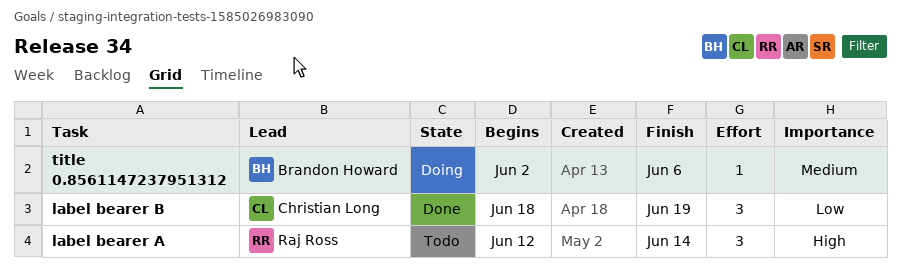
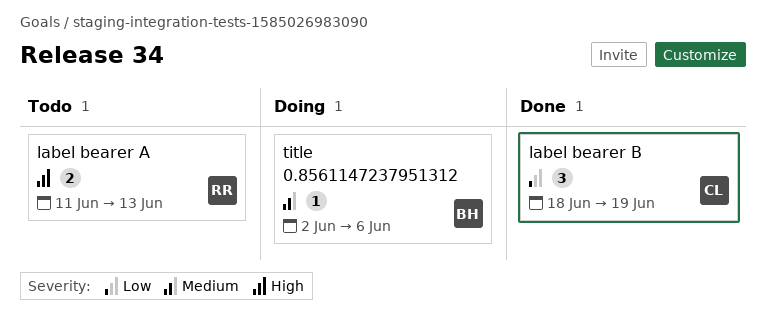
label bearer A, estimate: 3 -> 2
label bearer A, start: Jun 12 -> Jun 11
label bearer A, due: Jun 14 -> Jun 13

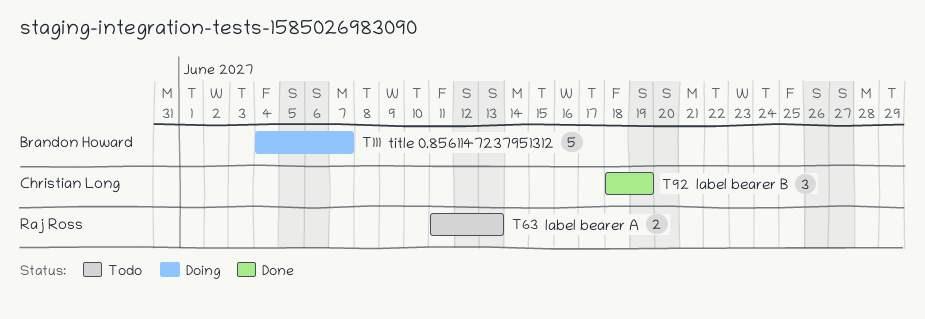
title 0.8561147237951312, estimate: 1 -> 5
title 0.8561147237951312, start: Jun 2 -> Jun 4
title 0.8561147237951312, due: Jun 6 -> Jun 7

